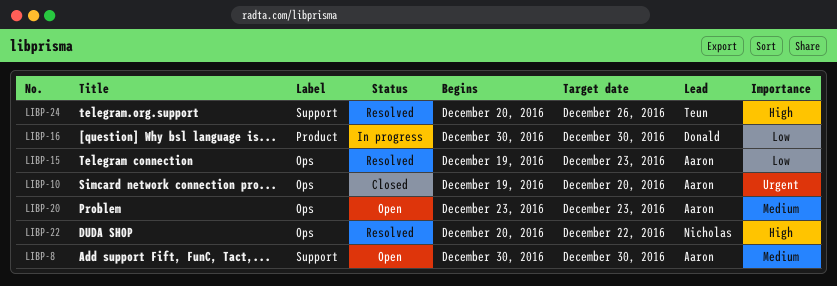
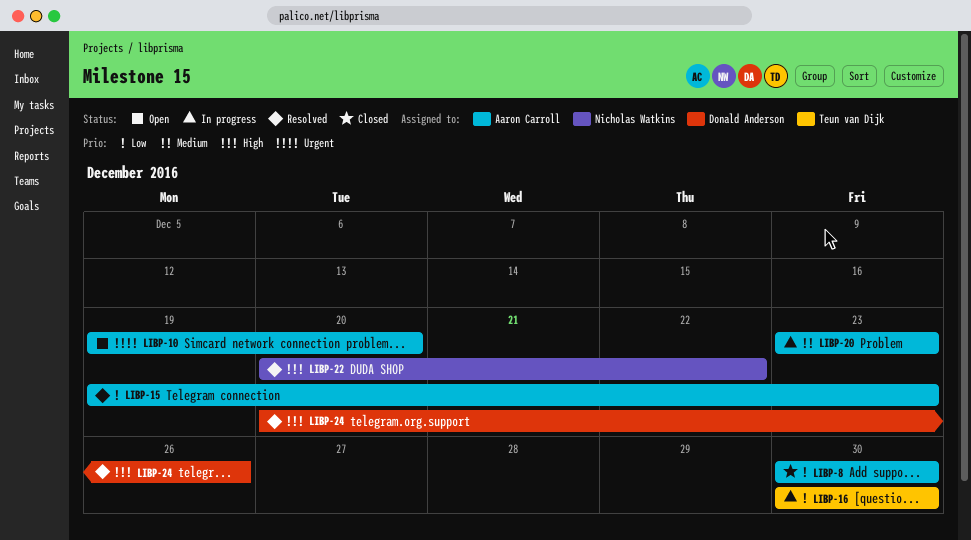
LIBP-8, status: Open -> Closed
LIBP-8, priority: Medium -> Low
LIBP-10, status: Closed -> Open
LIBP-16, owner: Donald Anderson -> Teun van Dijk
LIBP-20, status: Open -> In progress
LIBP-24, owner: Teun van Dijk -> Donald Anderson

